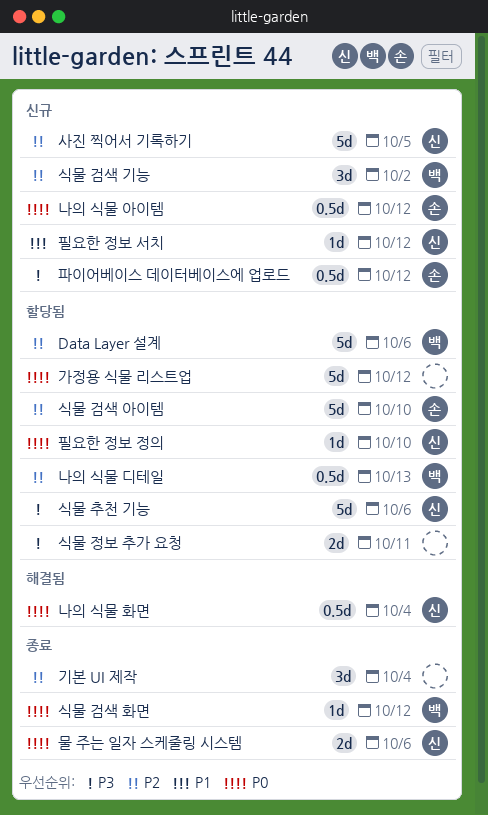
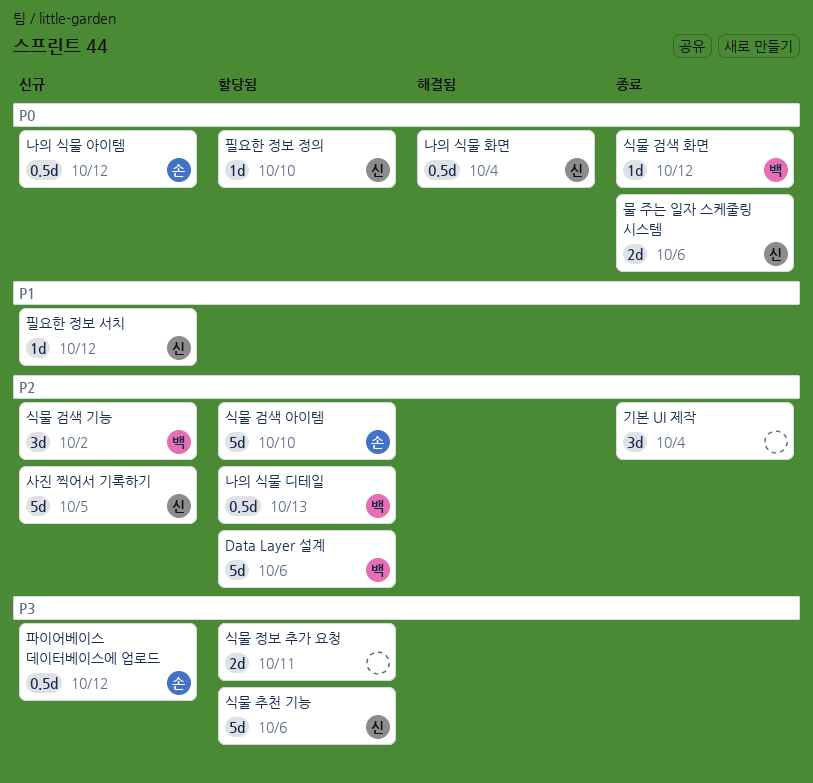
가정용 식물 리스트업: present -> none

